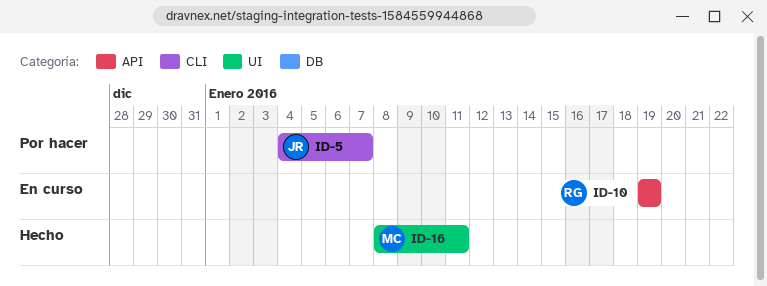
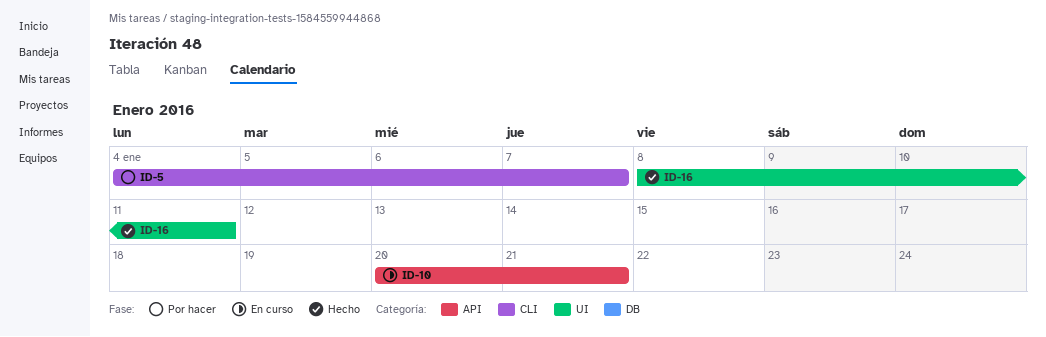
ID-10, start: Jan 19 -> Jan 20
ID-10, due: Jan 19 -> Jan 21

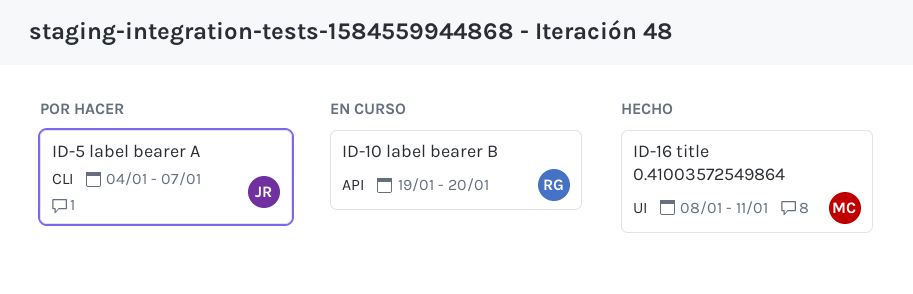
ID-10, start: Jan 20 -> Jan 19
ID-10, due: Jan 21 -> Jan 20

